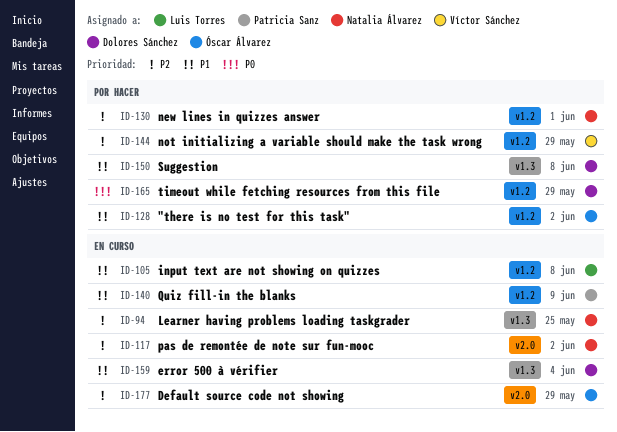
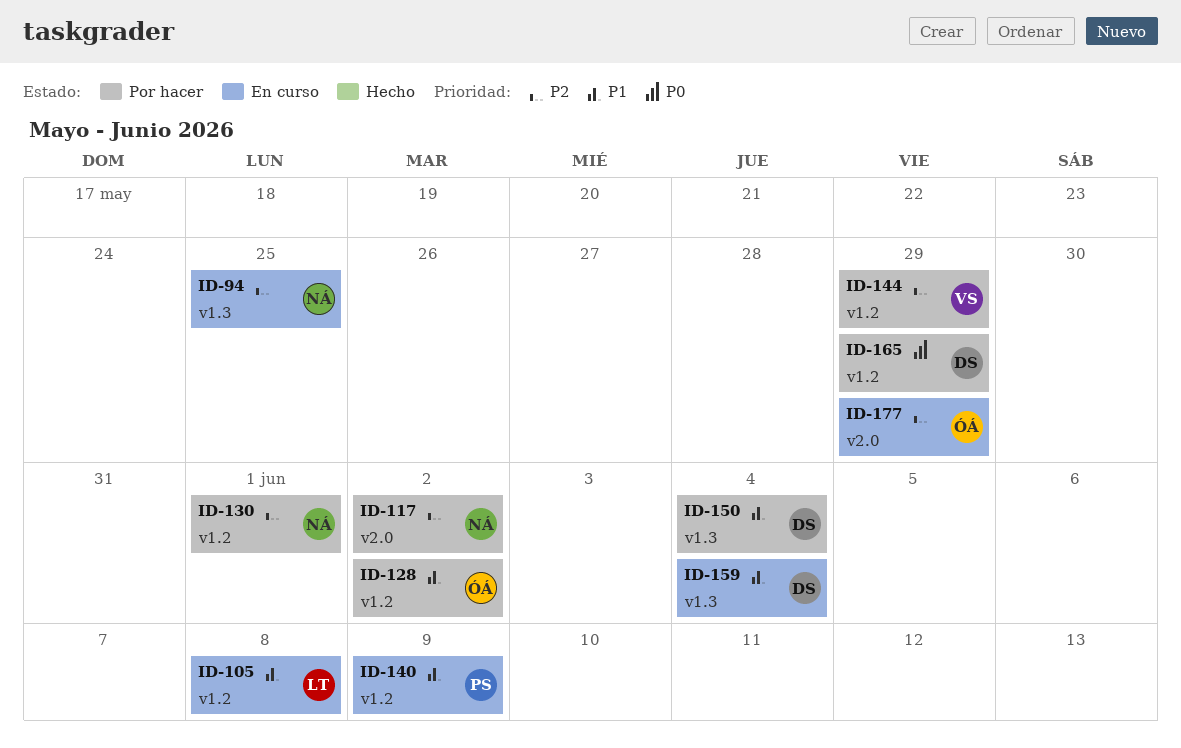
ID-117, status: En curso -> Por hacer
ID-150, due: Jun 8 -> Jun 4

